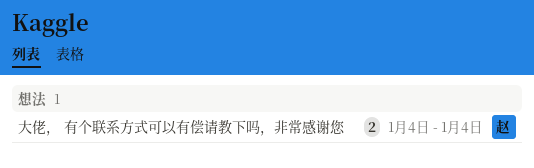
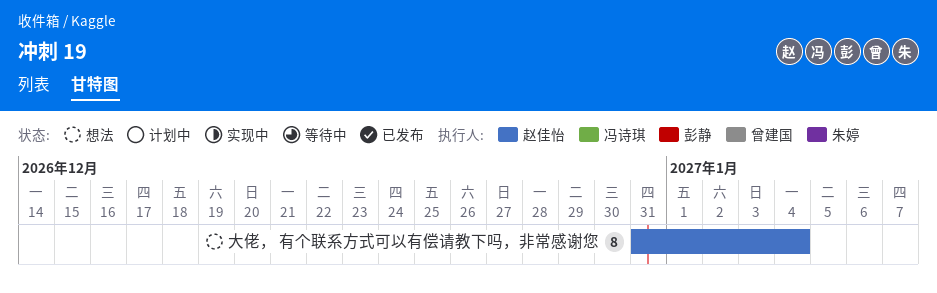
大佬， 有个联系方式可以有偿请教下吗，非常感谢您, estimate: 2 -> 8
大佬， 有个联系方式可以有偿请教下吗，非常感谢您, start: Jan 4 -> Dec 31

